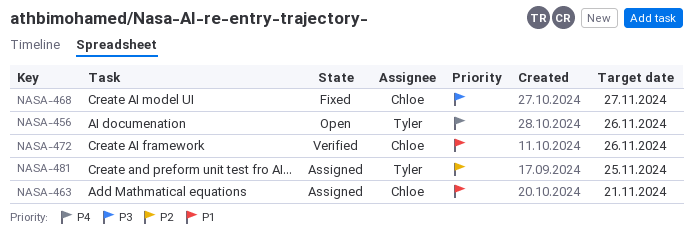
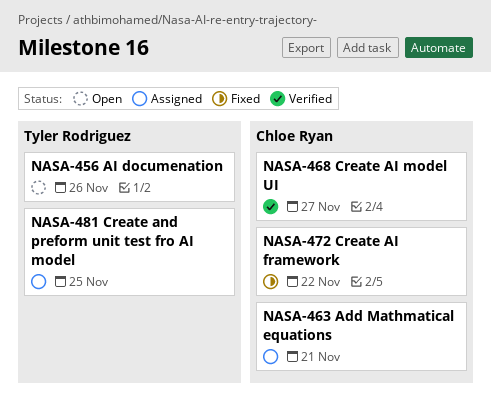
NASA-468, status: Fixed -> Verified
NASA-472, status: Verified -> Fixed
NASA-472, due: Nov 26 -> Nov 22

